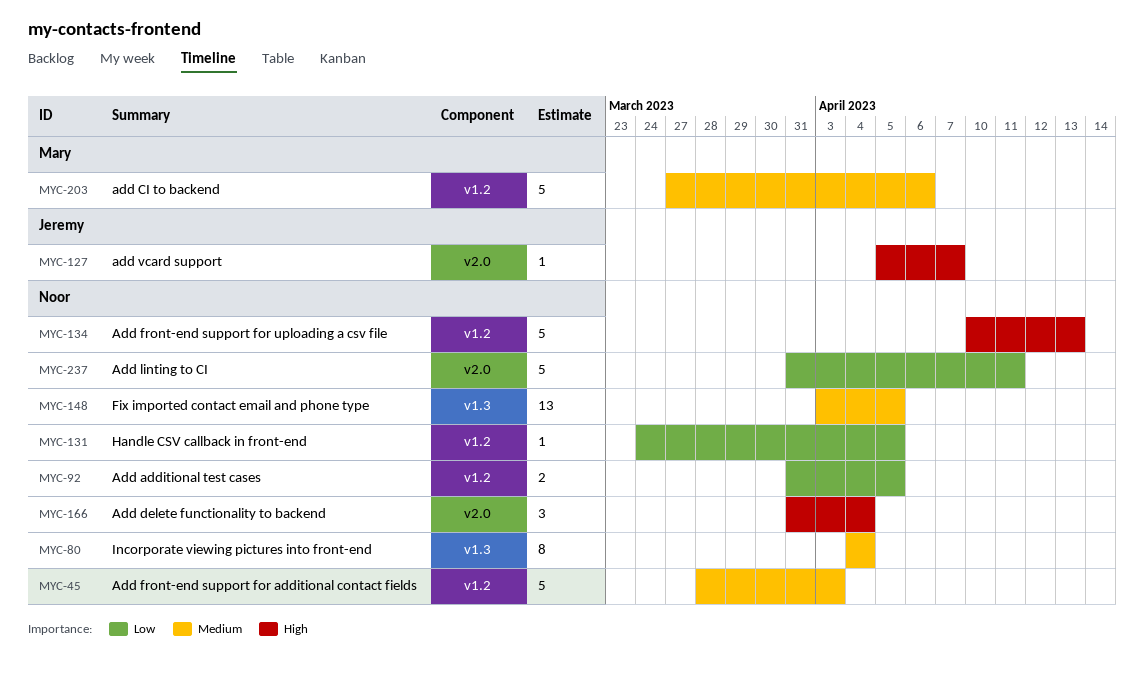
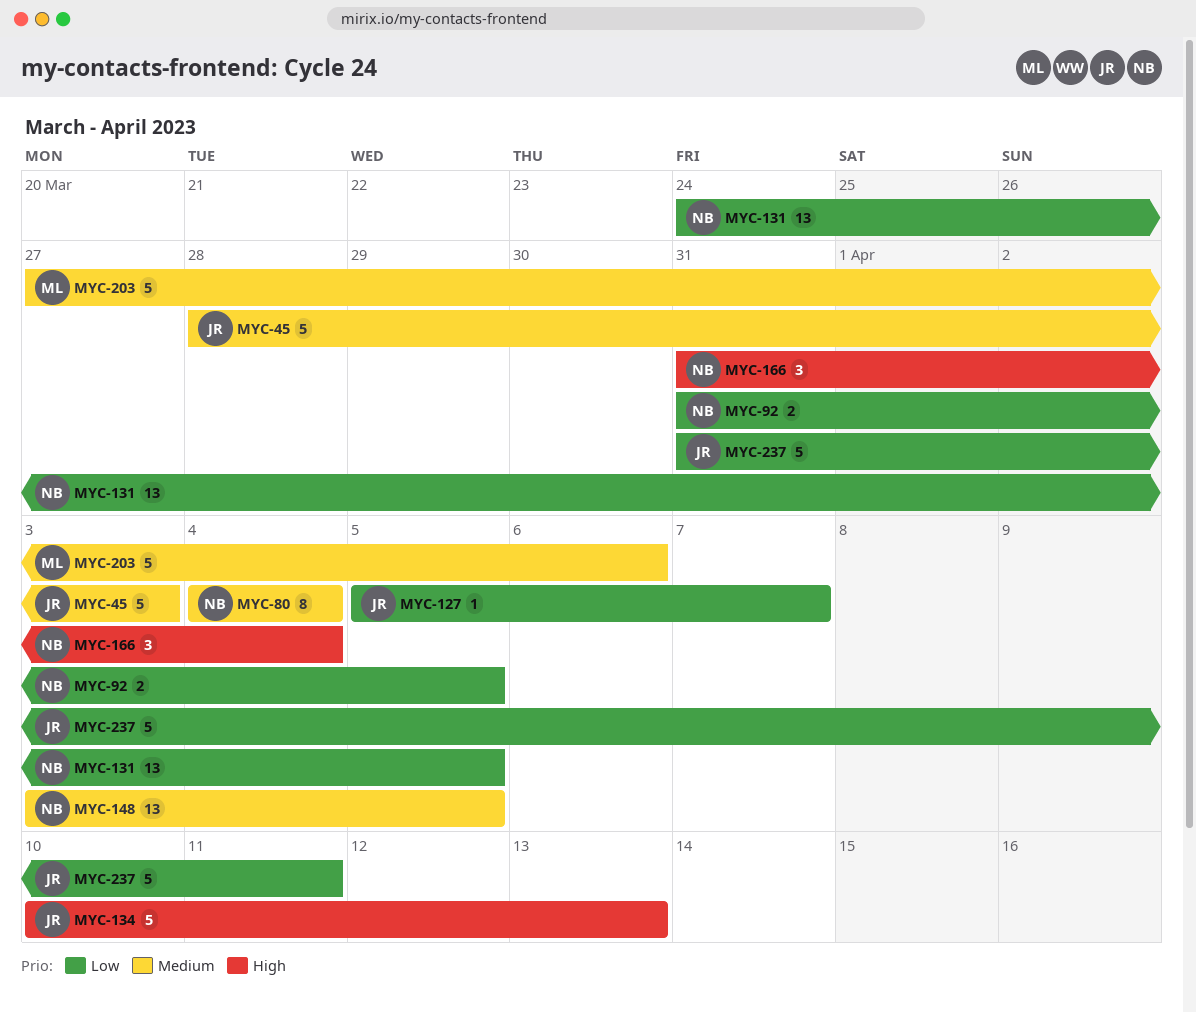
MYC-45, owner: Noor -> Jeremy
MYC-127, priority: High -> Low
MYC-131, estimate: 1 -> 13
MYC-134, owner: Noor -> Jeremy
MYC-237, owner: Noor -> Jeremy

